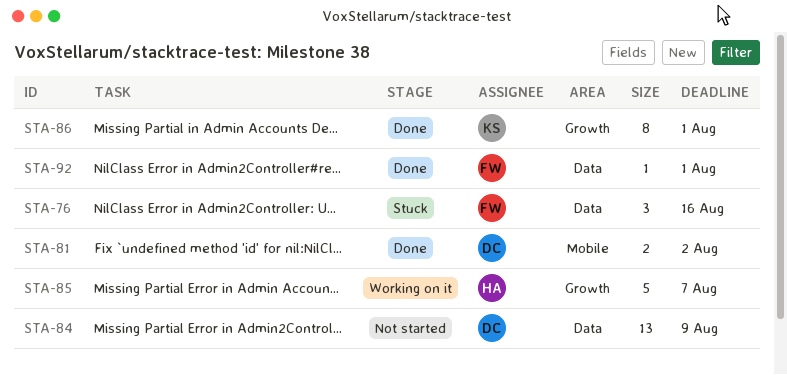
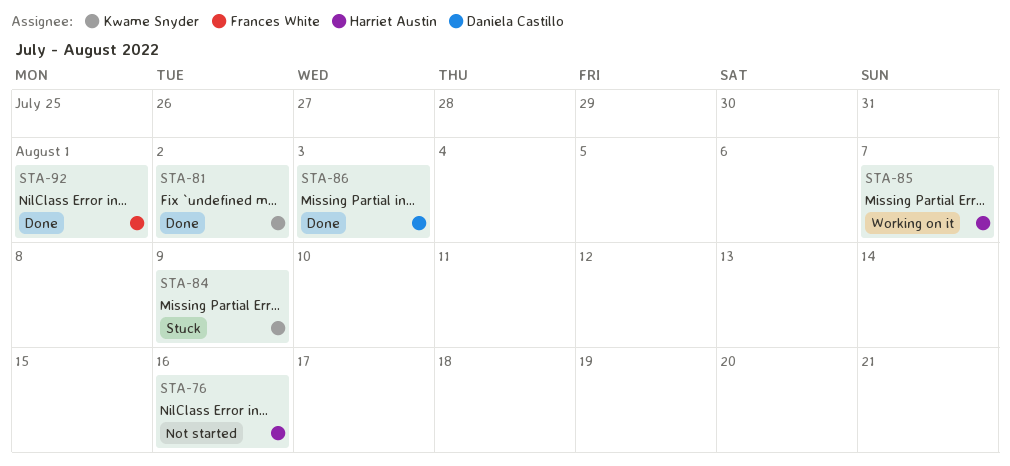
STA-76, status: Stuck -> Not started
STA-76, owner: Frances White -> Harriet Austin
STA-81, owner: Daniela Castillo -> Kwame Snyder
STA-84, status: Not started -> Stuck
STA-84, owner: Daniela Castillo -> Kwame Snyder
STA-86, owner: Kwame Snyder -> Daniela Castillo
STA-86, due: Aug 1 -> Aug 3

